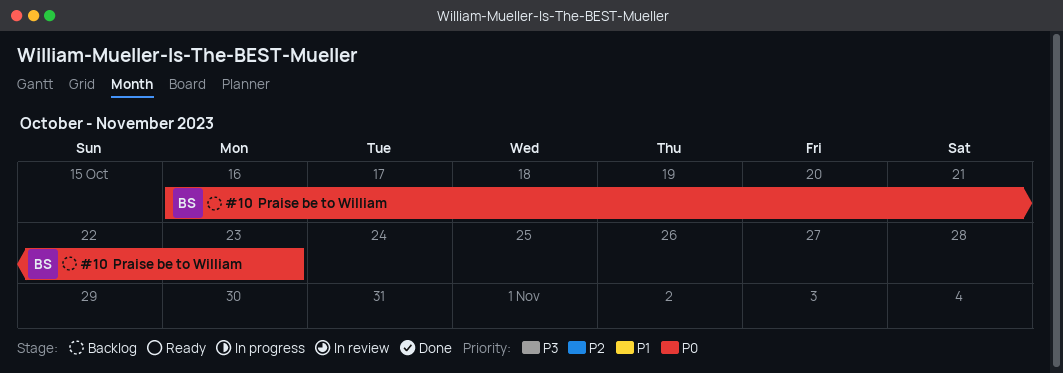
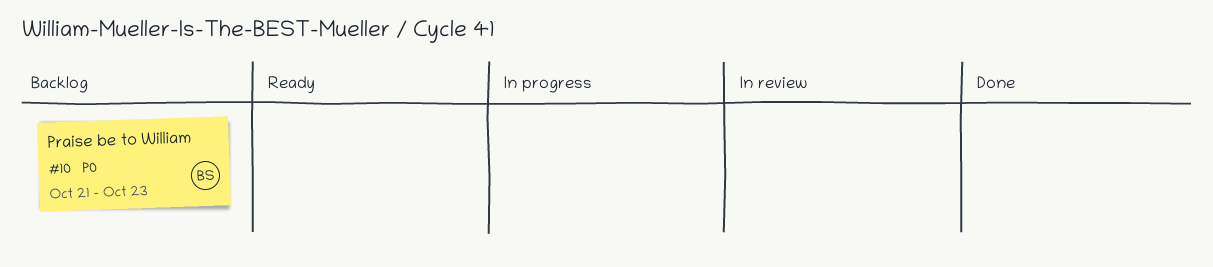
#10, start: Oct 16 -> Oct 21

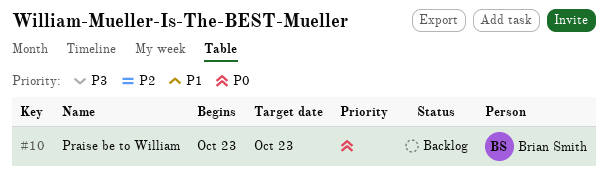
#10, start: Oct 21 -> Oct 23

